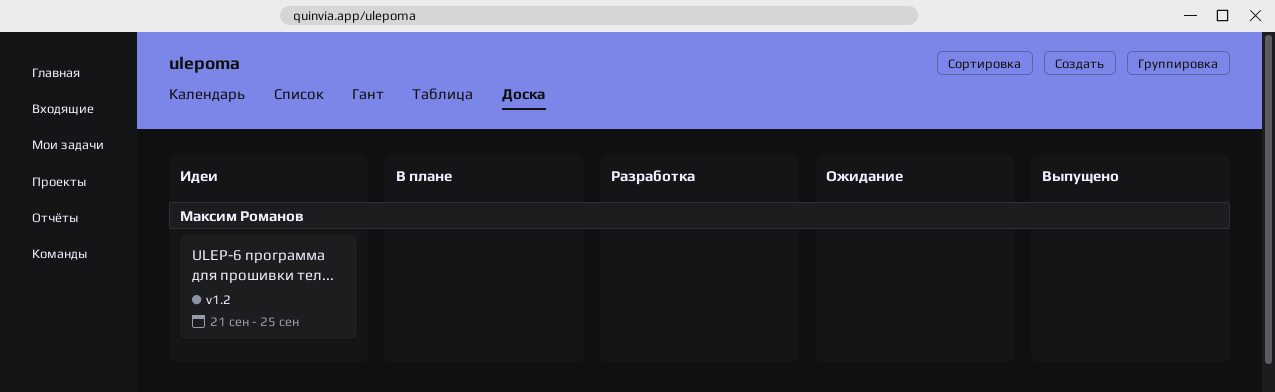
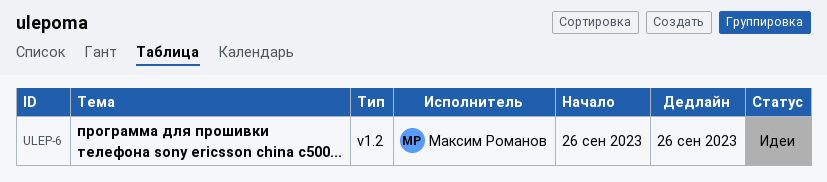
ULEP-6, start: Sep 21 -> Sep 26
ULEP-6, due: Sep 25 -> Sep 26

